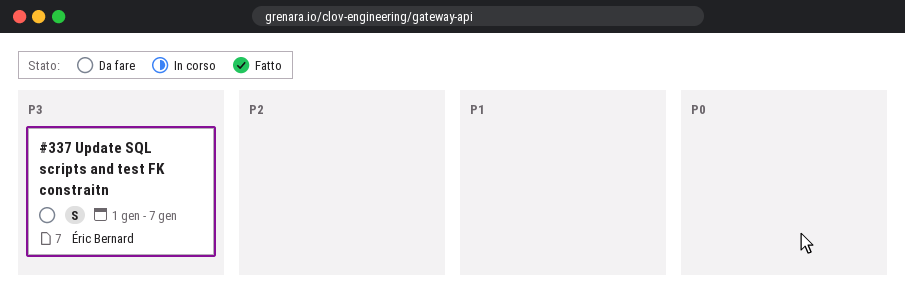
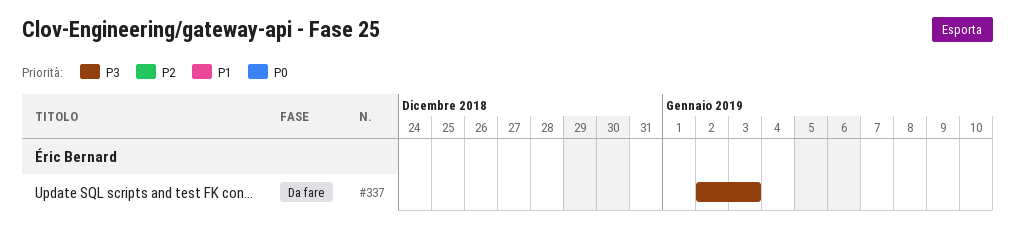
#337, start: Jan 1 -> Jan 2
#337, due: Jan 7 -> Jan 3

